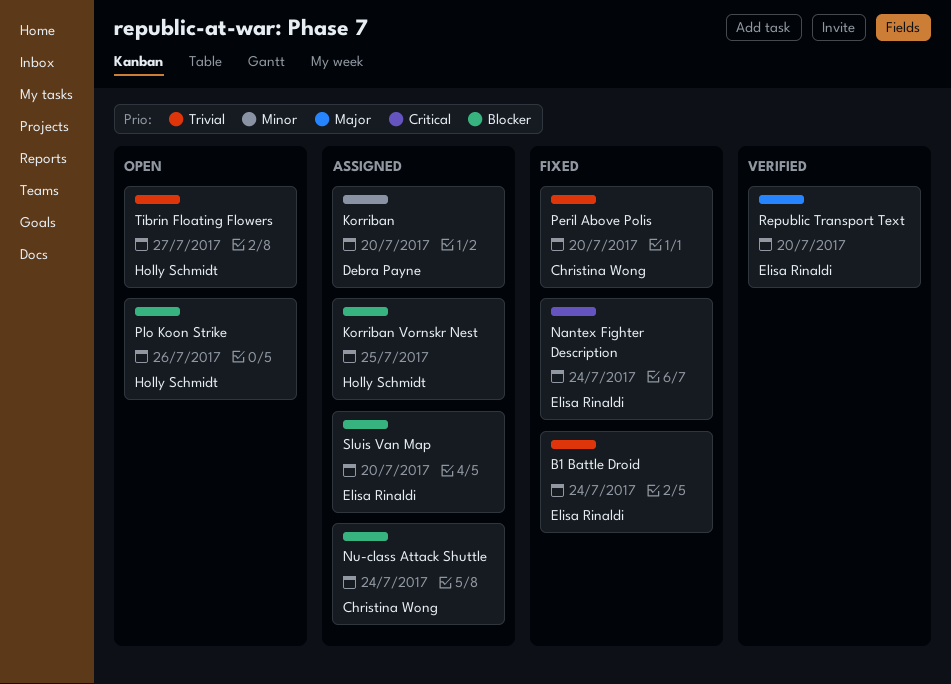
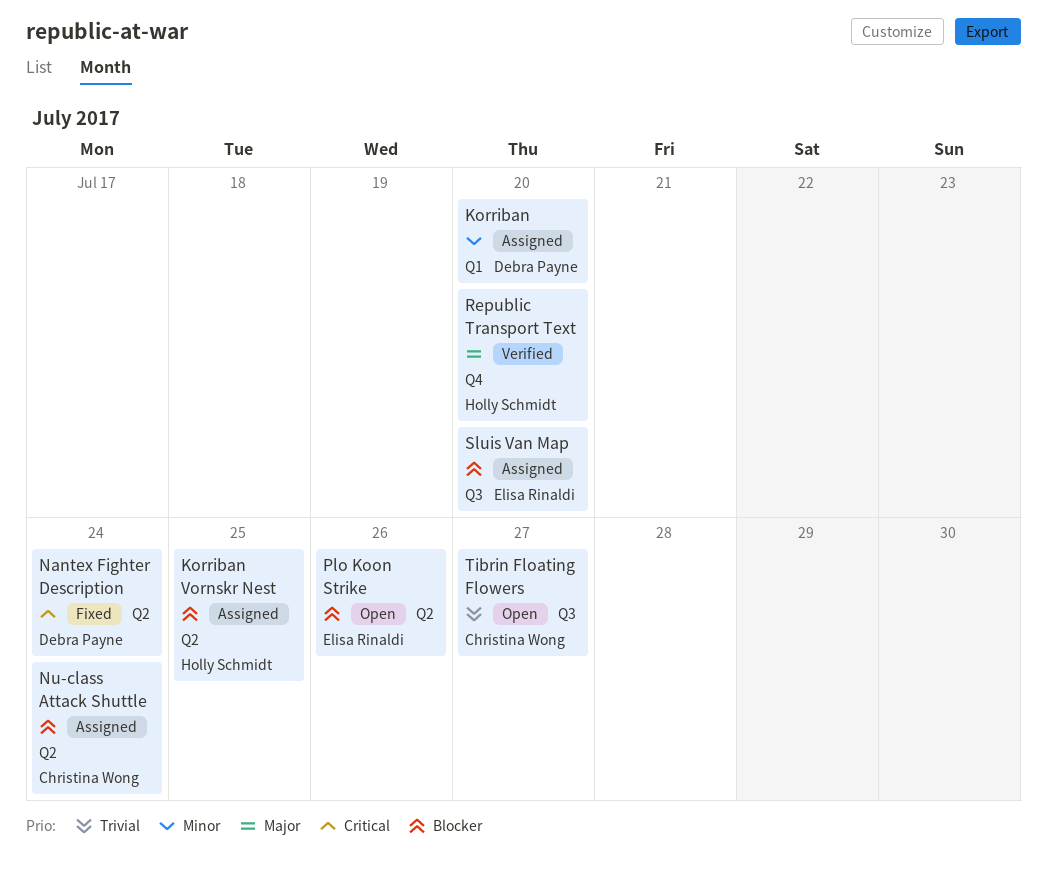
B1 Battle Droid: present -> none
Nantex Fighter Description, owner: Elisa Rinaldi -> Debra Payne
Peril Above Polis: present -> none
Plo Koon Strike, owner: Holly Schmidt -> Elisa Rinaldi
Republic Transport Text, owner: Elisa Rinaldi -> Holly Schmidt
Tibrin Floating Flowers, owner: Holly Schmidt -> Christina Wong

